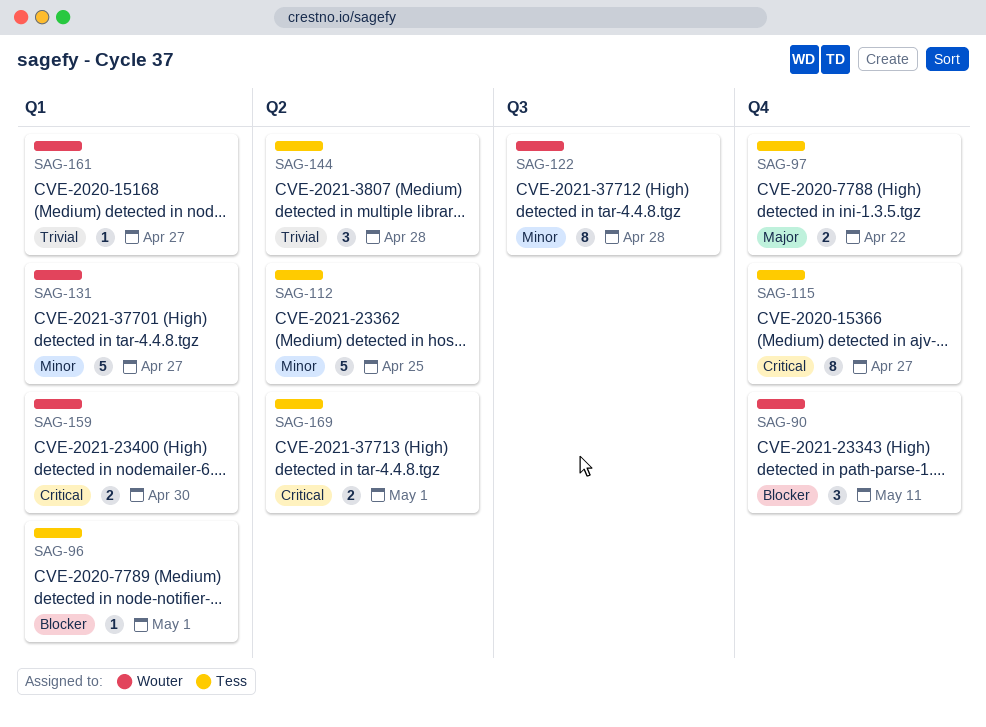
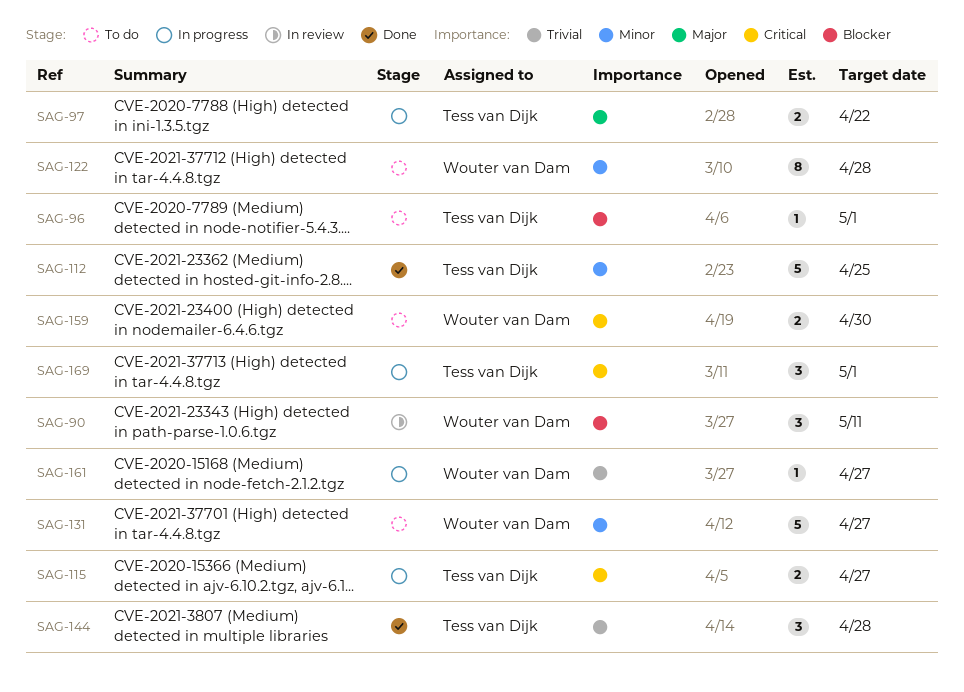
SAG-115, estimate: 8 -> 2
SAG-169, estimate: 2 -> 3

